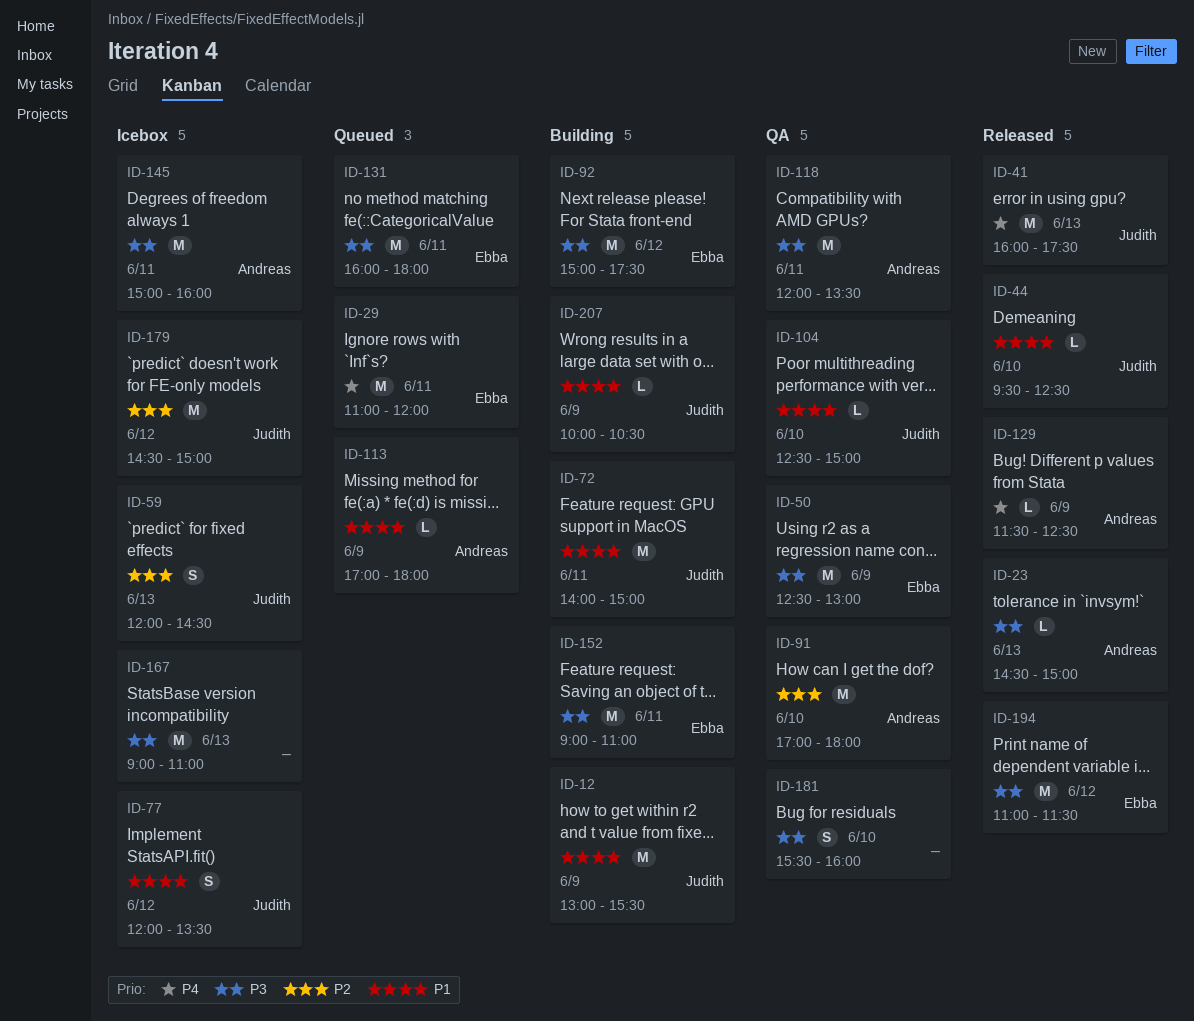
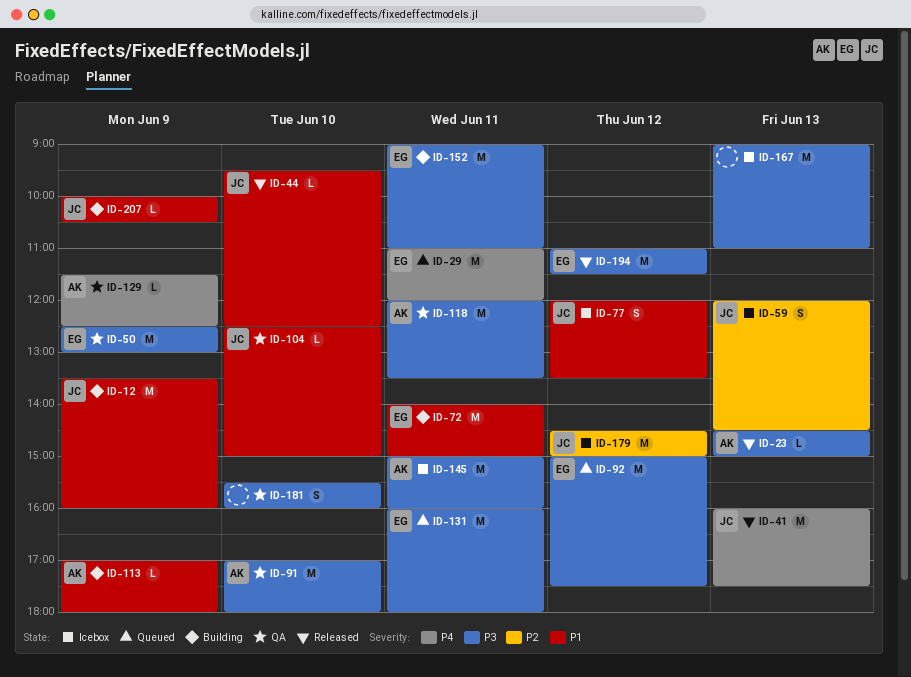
ID-12, begins: 13:00 -> 13:30
ID-12, ends: 15:30 -> 16:00
ID-72, owner: Judith -> Ebba
ID-91, priority: P2 -> P3
ID-92, status: Building -> Queued
ID-113, status: Queued -> Building
ID-129, status: Released -> QA

